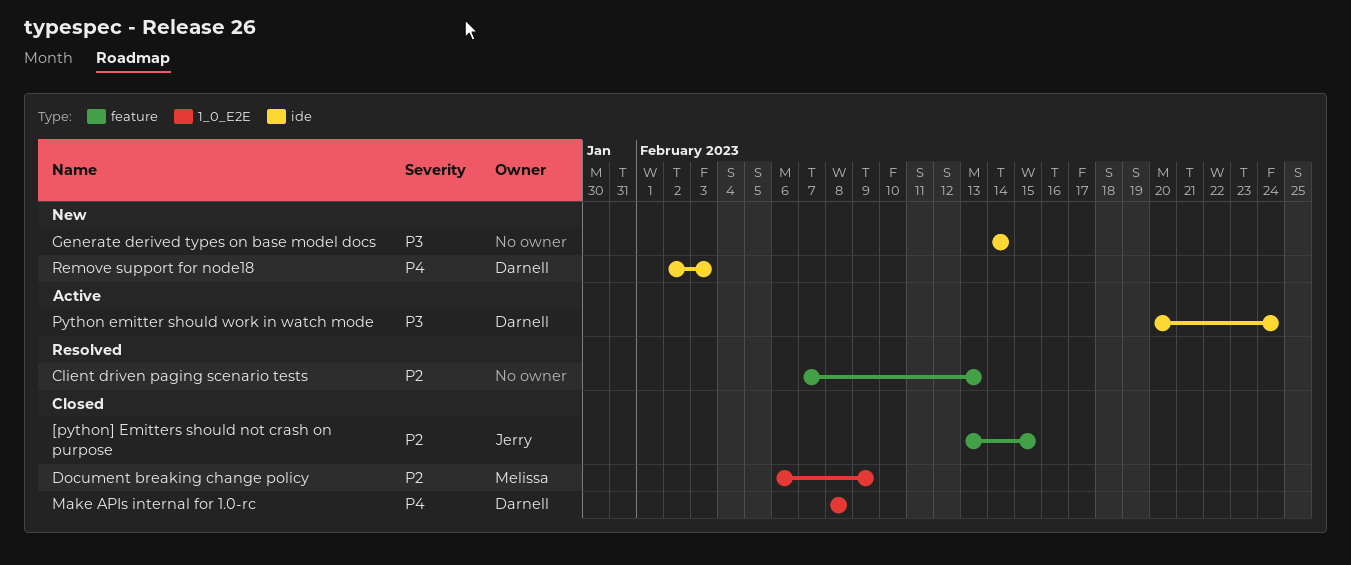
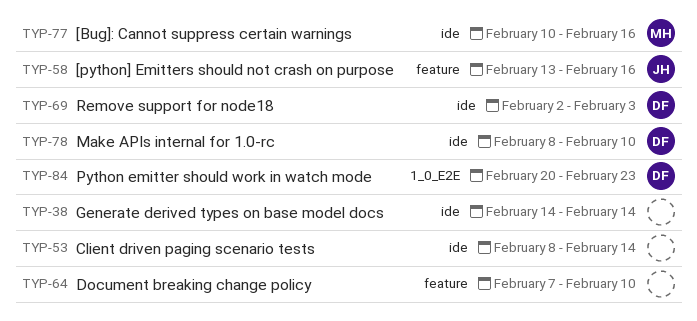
[Bug]: Cannot suppress certain warnings: none -> present
[python] Emitters should not crash on purpose, due: Feb 15 -> Feb 16
Client driven paging scenario tests, label: feature -> ide
Client driven paging scenario tests, start: Feb 7 -> Feb 8
Client driven paging scenario tests, due: Feb 13 -> Feb 14
Document breaking change policy, owner: Melissa -> none
Document breaking change policy, label: 1_0_E2E -> feature
Document breaking change policy, start: Feb 6 -> Feb 7
Document breaking change policy, due: Feb 9 -> Feb 10
Make APIs internal for 1.0-rc, label: 1_0_E2E -> ide
Make APIs internal for 1.0-rc, due: Feb 8 -> Feb 10
Python emitter should work in watch mode, label: ide -> 1_0_E2E
Python emitter should work in watch mode, due: Feb 24 -> Feb 23

